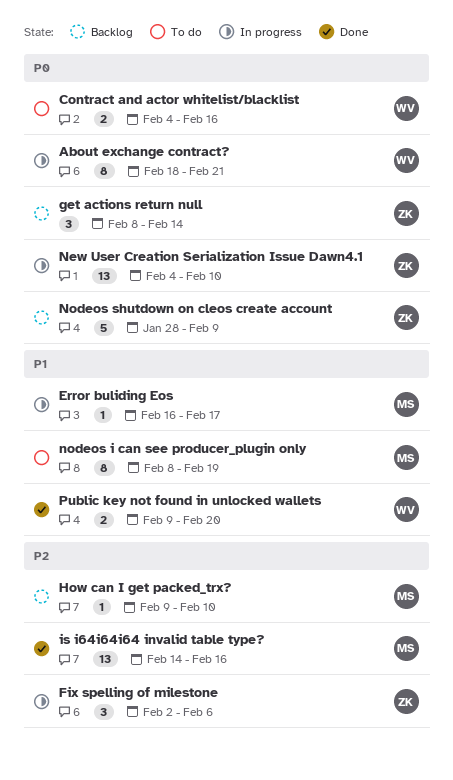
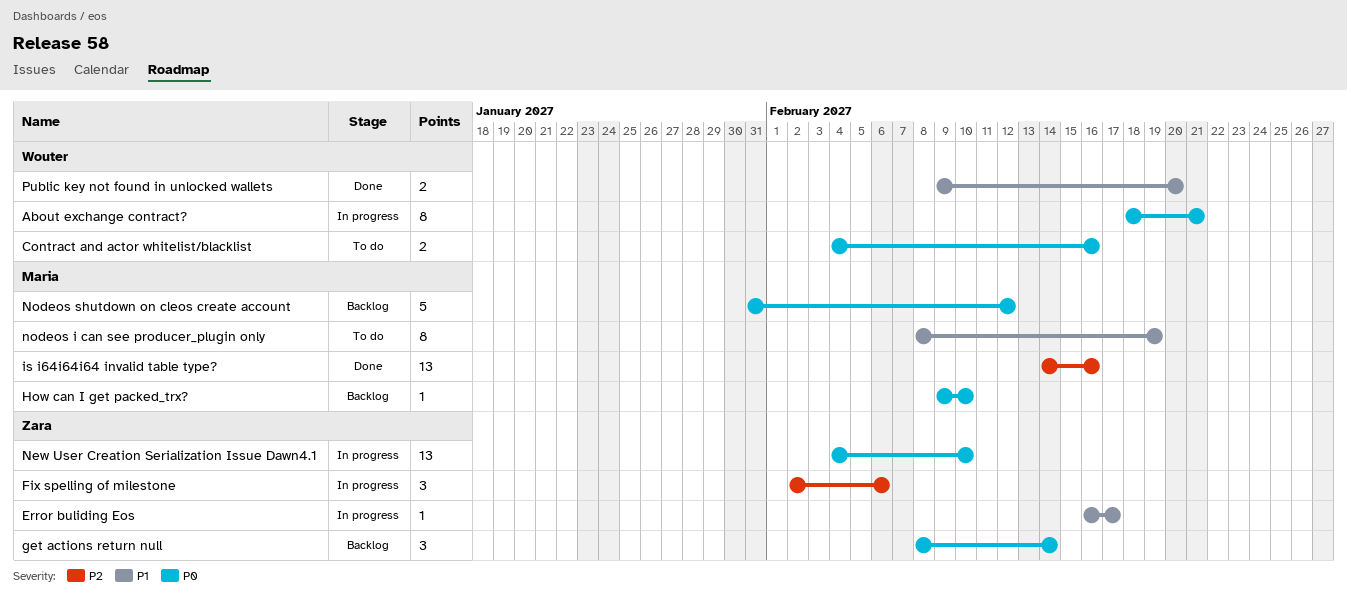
Error buliding Eos, owner: Maria -> Zara
How can I get packed_trx?, priority: P2 -> P0
Nodeos shutdown on cleos create account, owner: Zara -> Maria
Nodeos shutdown on cleos create account, start: Jan 28 -> Jan 31
Nodeos shutdown on cleos create account, due: Feb 9 -> Feb 12

